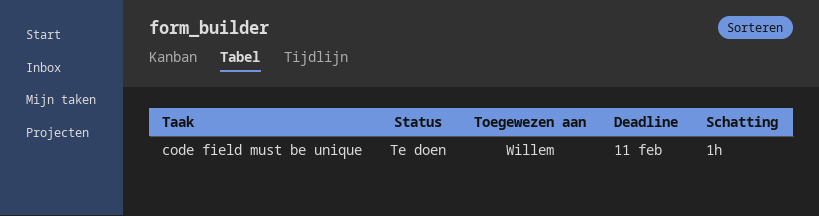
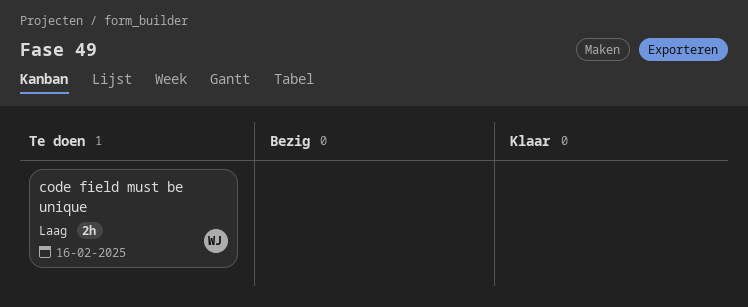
code field must be unique, estimate: 1h -> 2h
code field must be unique, due: Feb 11 -> Feb 16

